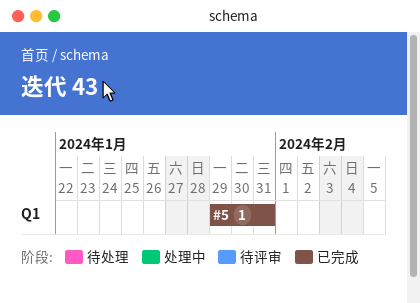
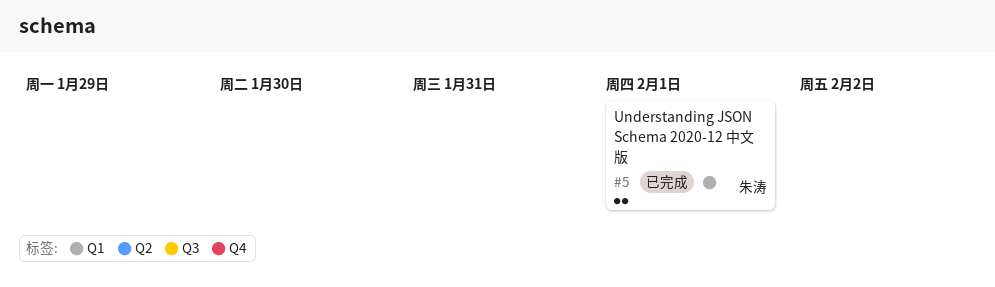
#5, estimate: 1 -> 2
#5, due: Jan 31 -> Feb 1

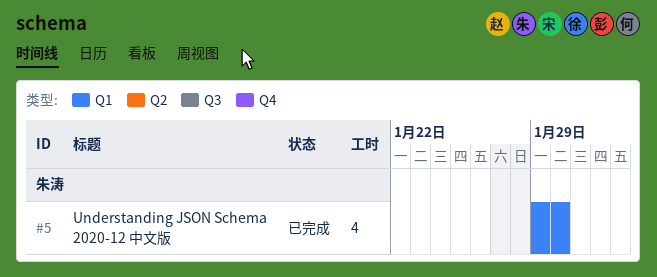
#5, estimate: 2 -> 4
#5, due: Feb 1 -> Jan 30

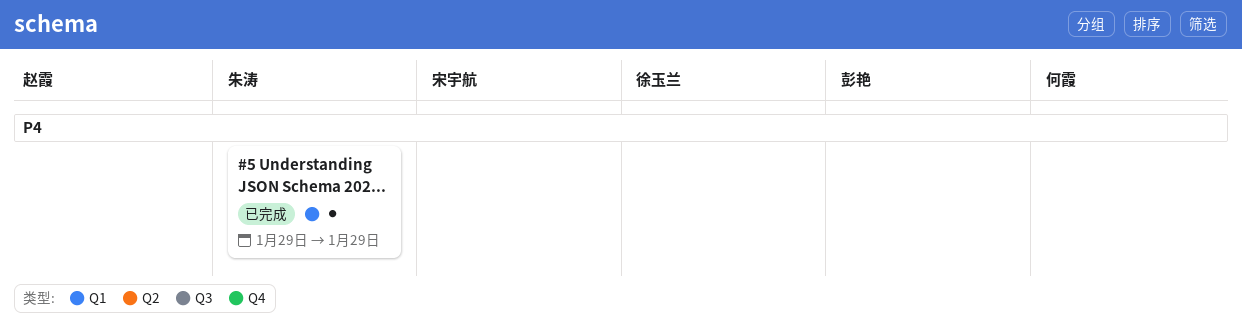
#5, estimate: 4 -> 1
#5, due: Jan 30 -> Jan 29

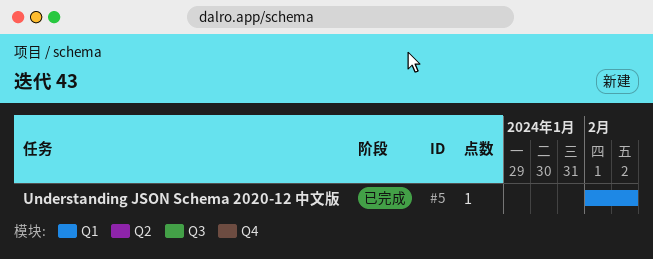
#5, start: Jan 29 -> Feb 1
#5, due: Jan 29 -> Feb 2

